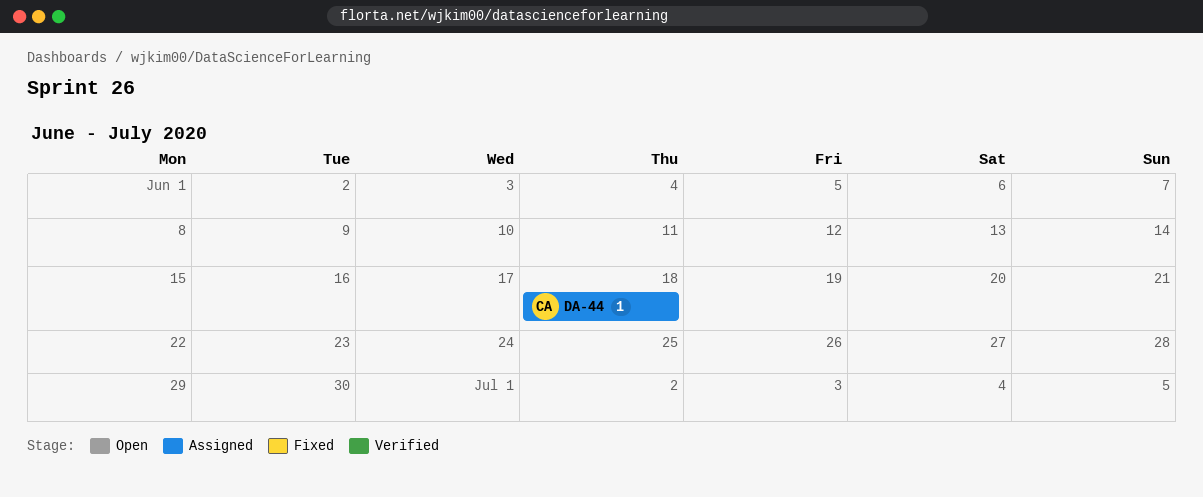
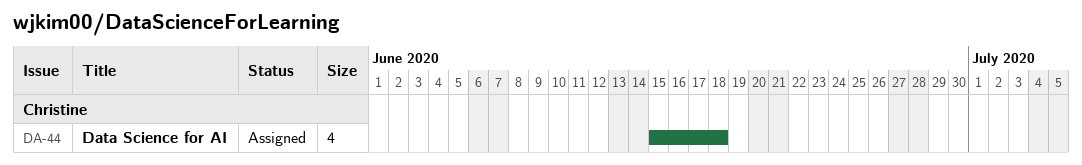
DA-44, estimate: 1 -> 4
DA-44, start: Jun 18 -> Jun 15

